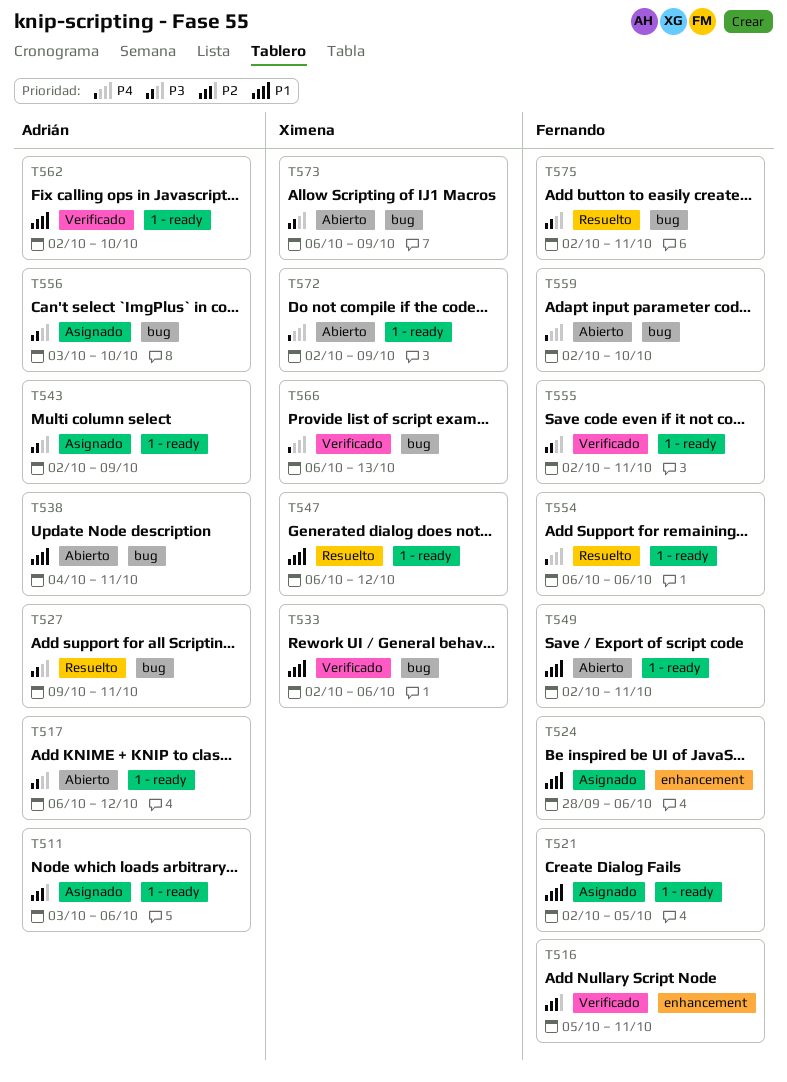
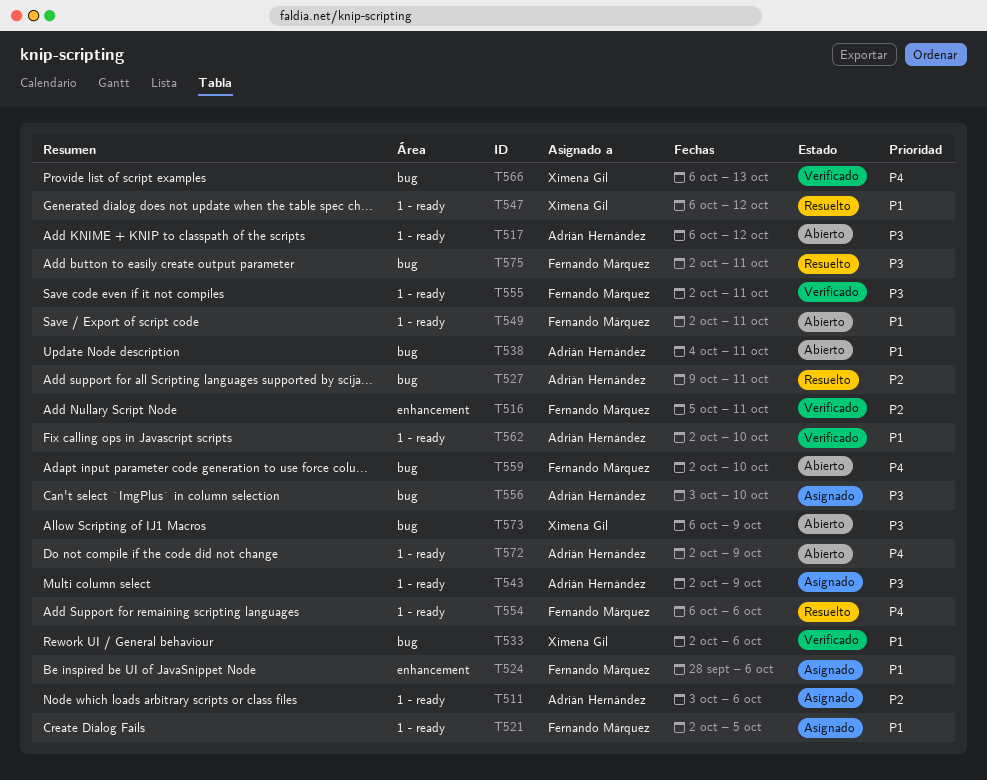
T527, priority: P3 -> P2
T572, owner: Ximena Gil -> Adrián Hernández

